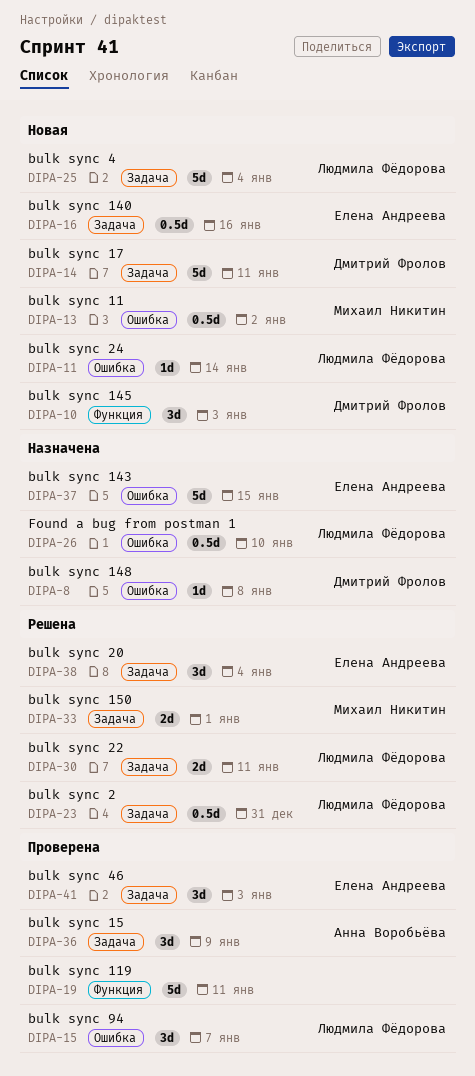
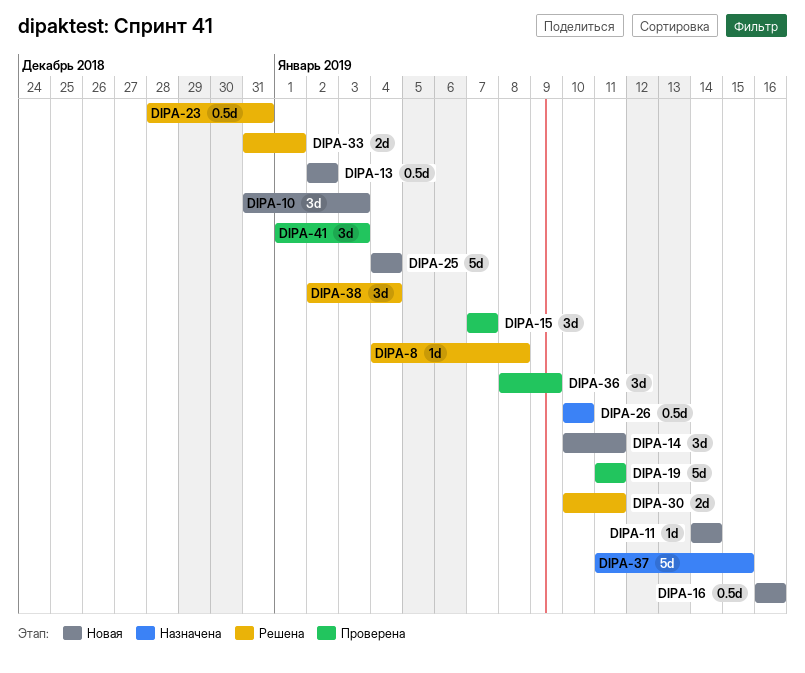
DIPA-8, status: Назначена -> Решена
DIPA-14, estimate: 5d -> 3d

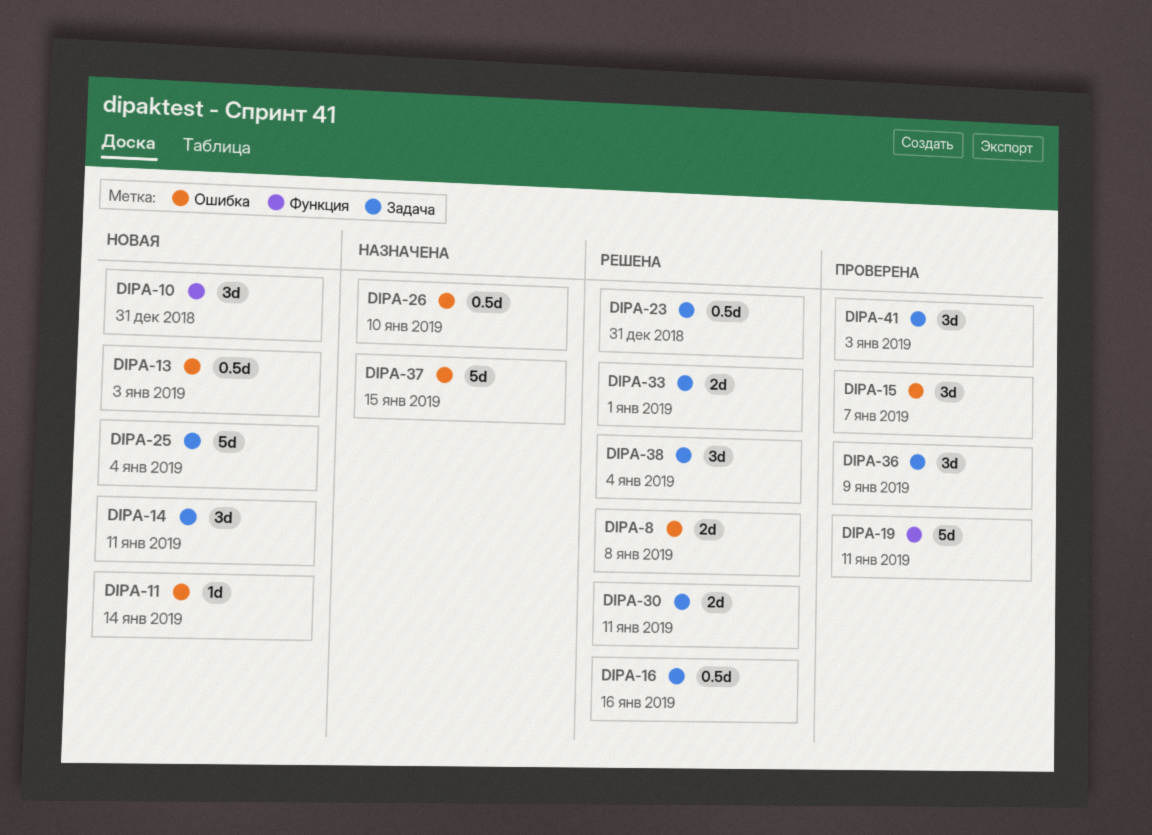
DIPA-8, estimate: 1d -> 2d
DIPA-10, due: Jan 3 -> Dec 31
DIPA-13, due: Jan 2 -> Jan 3
DIPA-16, status: Новая -> Решена

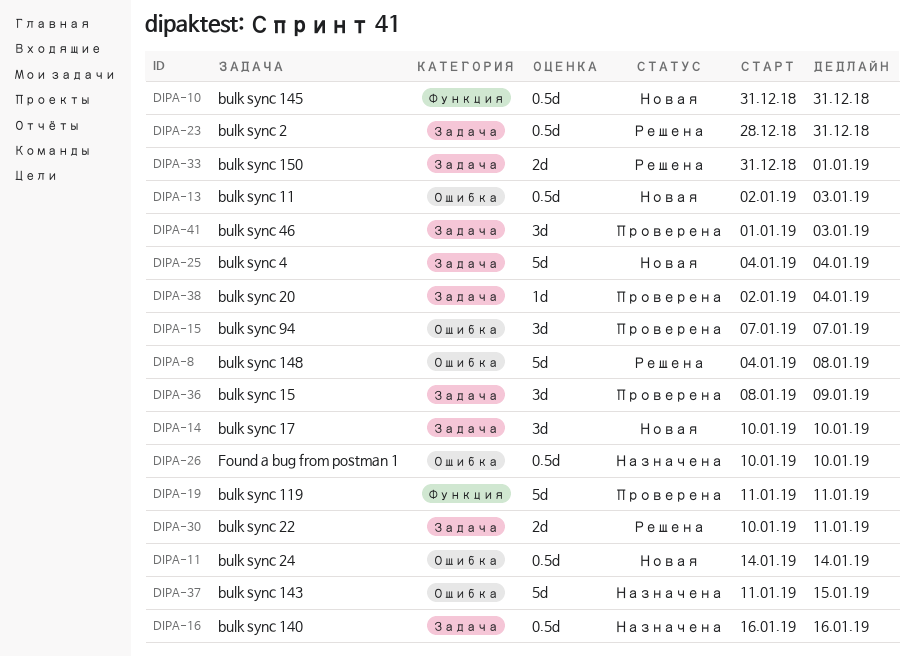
DIPA-8, estimate: 2d -> 5d
DIPA-10, estimate: 3d -> 0.5d
DIPA-11, estimate: 1d -> 0.5d
DIPA-14, due: Jan 11 -> Jan 10
DIPA-16, status: Решена -> Назначена
DIPA-38, status: Решена -> Проверена
DIPA-38, estimate: 3d -> 1d

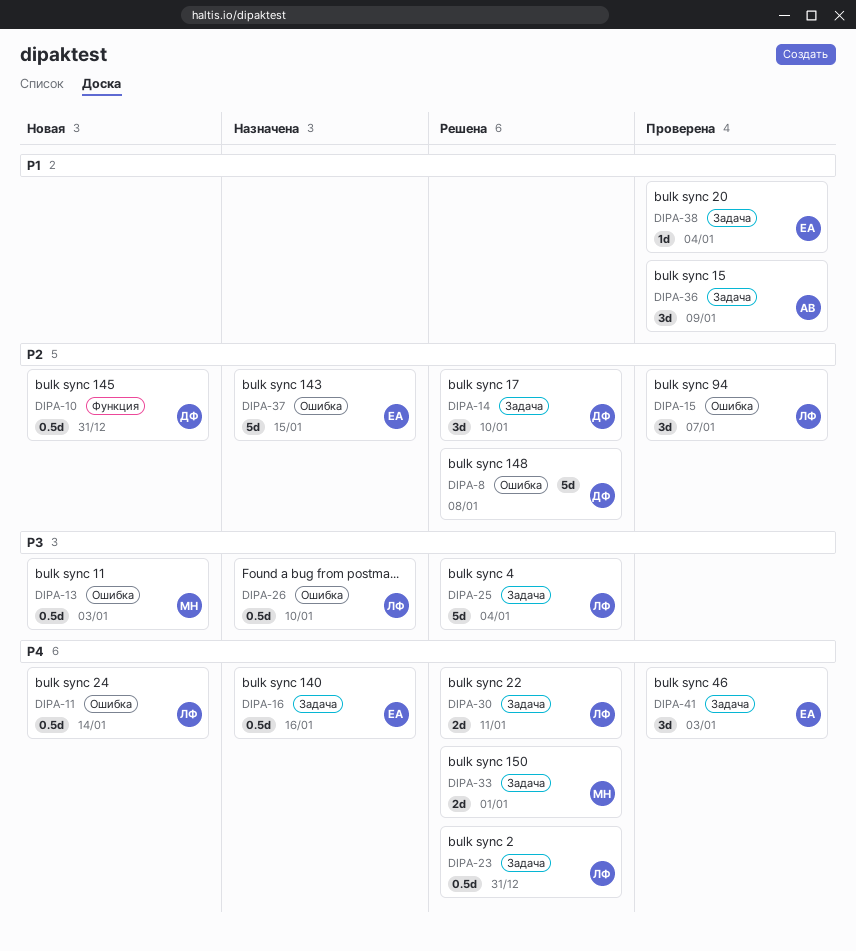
DIPA-14, status: Новая -> Решена
DIPA-19: present -> none
DIPA-25, status: Новая -> Решена

